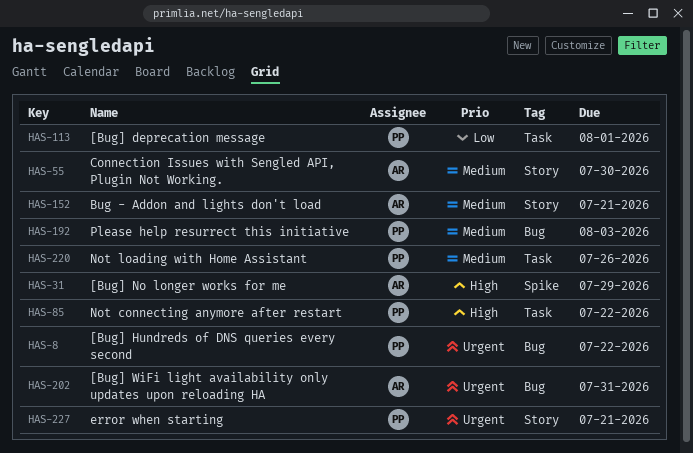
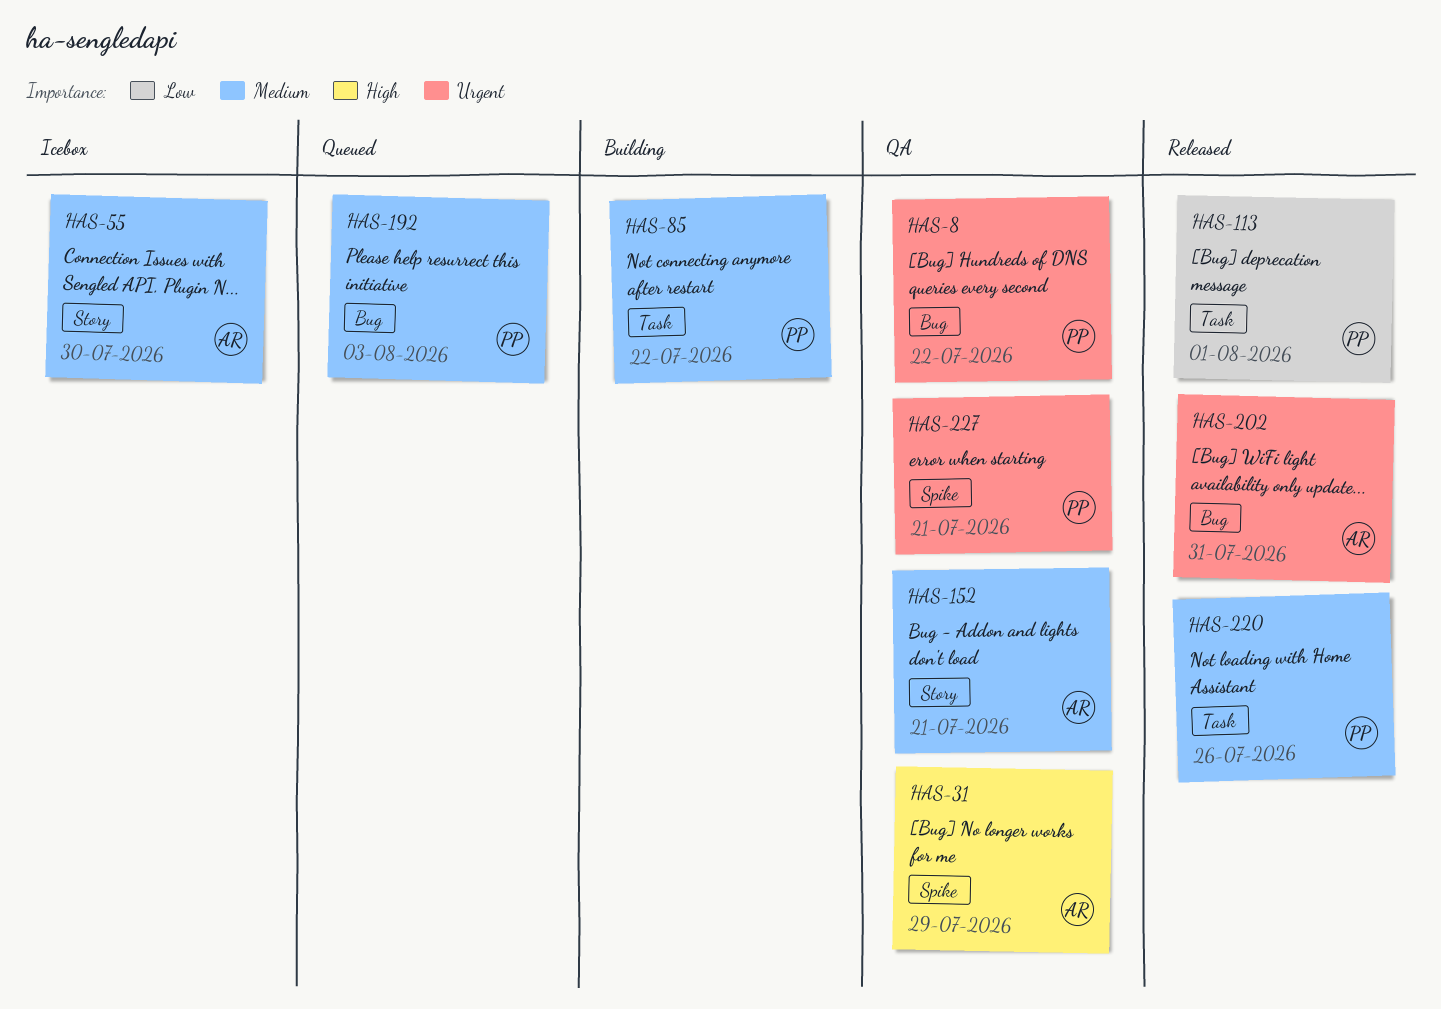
HAS-85, priority: High -> Medium
HAS-227, label: Story -> Spike

